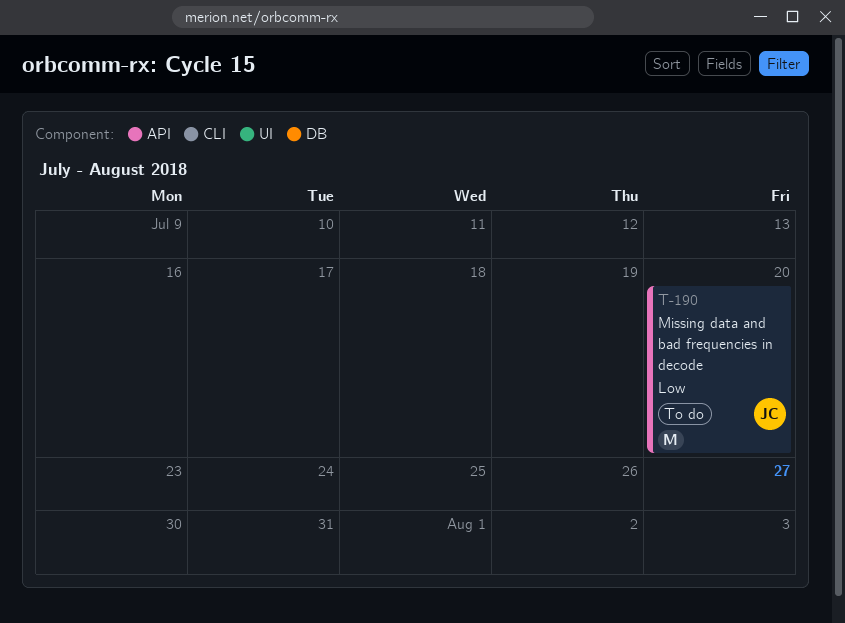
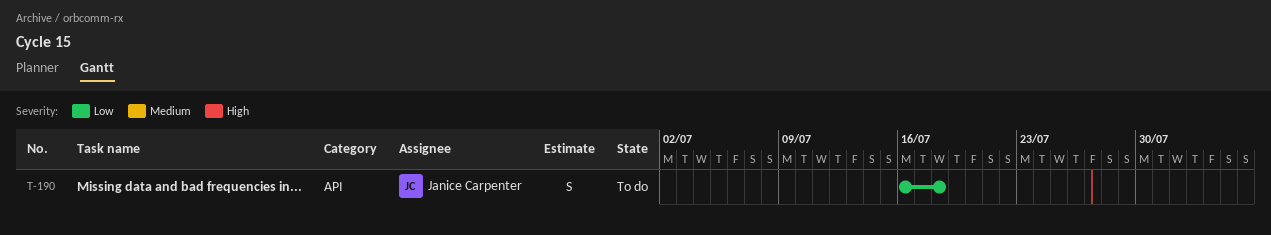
T-190, estimate: M -> S
T-190, due: Jul 20 -> Jul 18

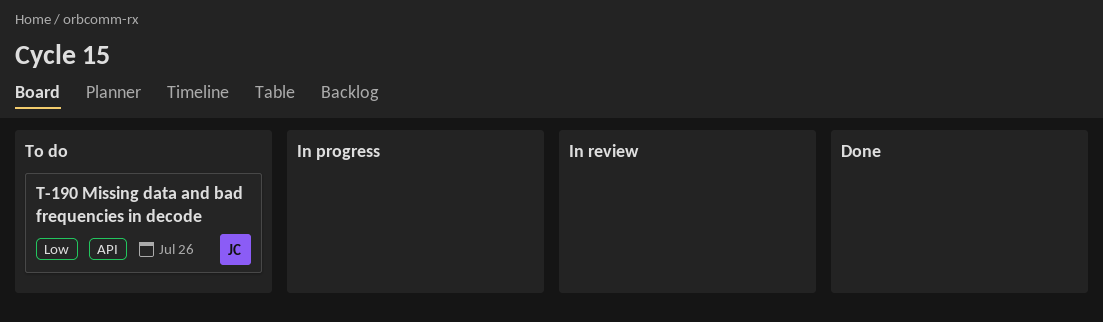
T-190, due: Jul 18 -> Jul 26

